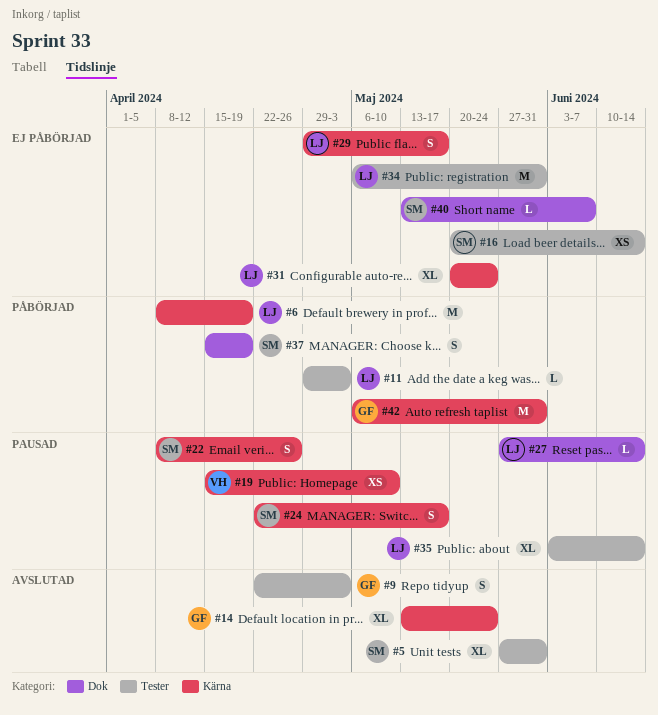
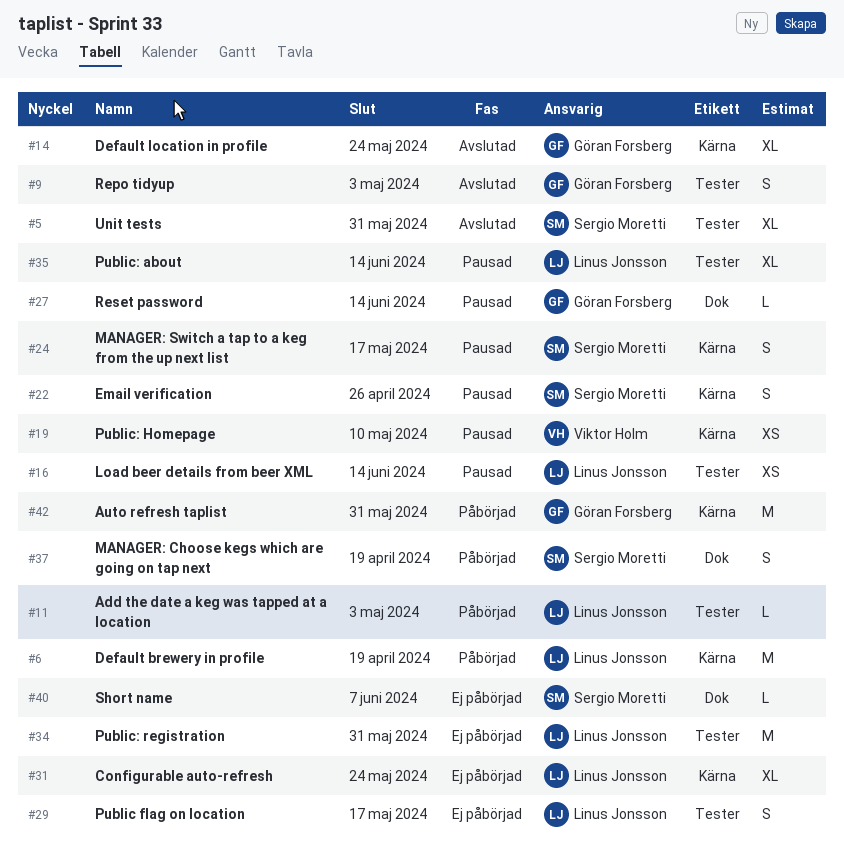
#16, status: Ej påbörjad -> Pausad
#16, owner: Sergio Moretti -> Linus Jonsson
#27, owner: Linus Jonsson -> Göran Forsberg
#29, label: Kärna -> Tester

